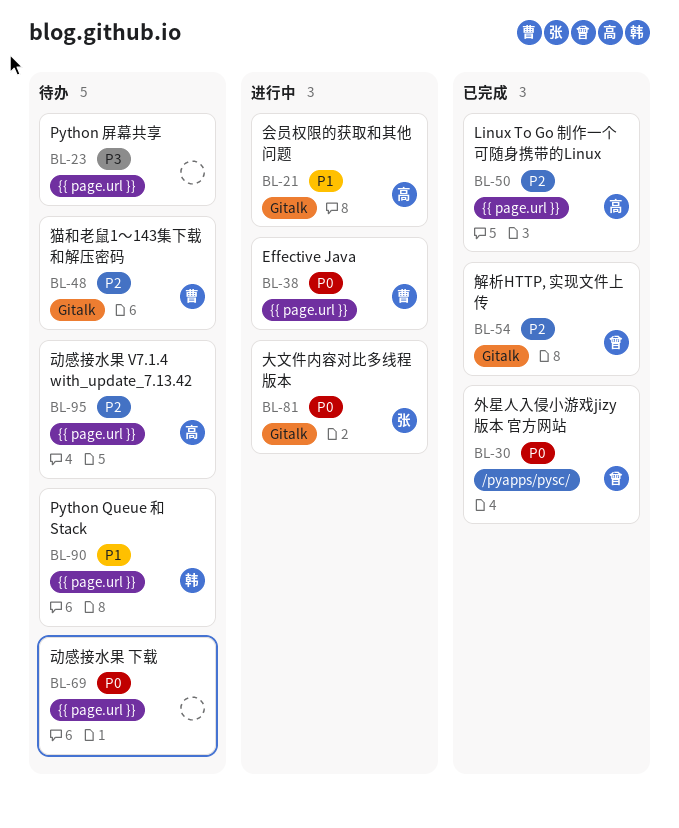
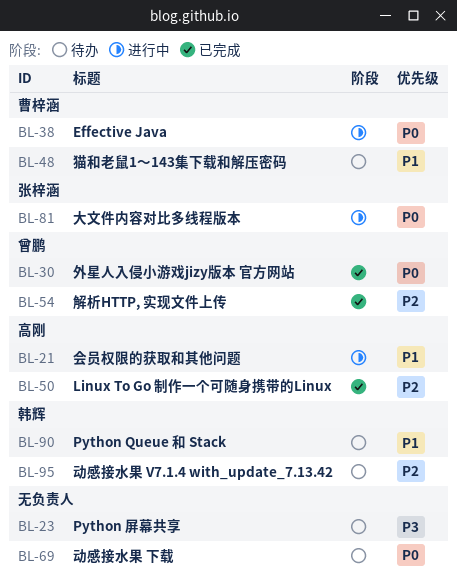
BL-48, priority: P2 -> P1
BL-95, owner: 高刚 -> 韩辉

